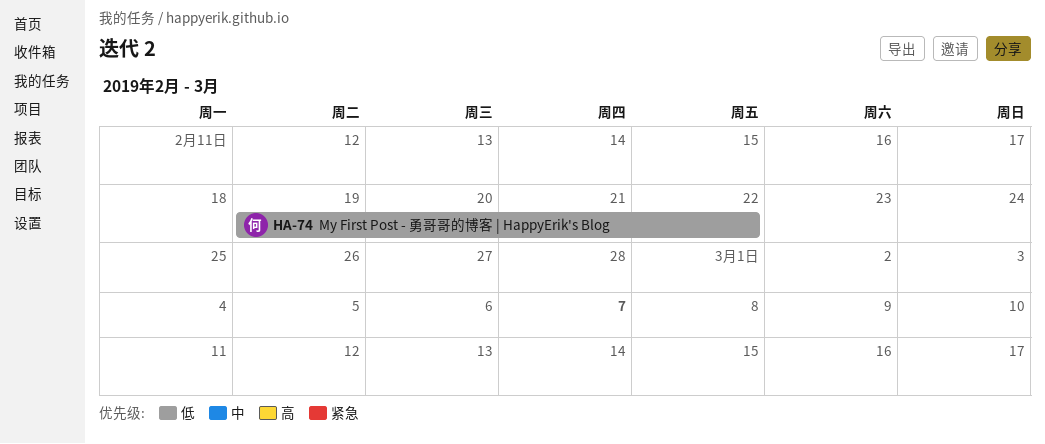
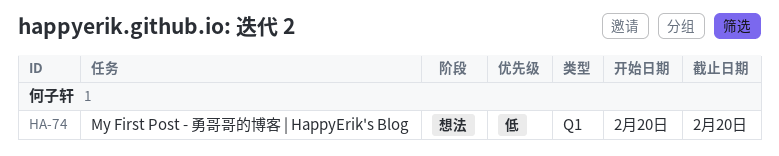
HA-74, start: Feb 19 -> Feb 20
HA-74, due: Feb 22 -> Feb 20

